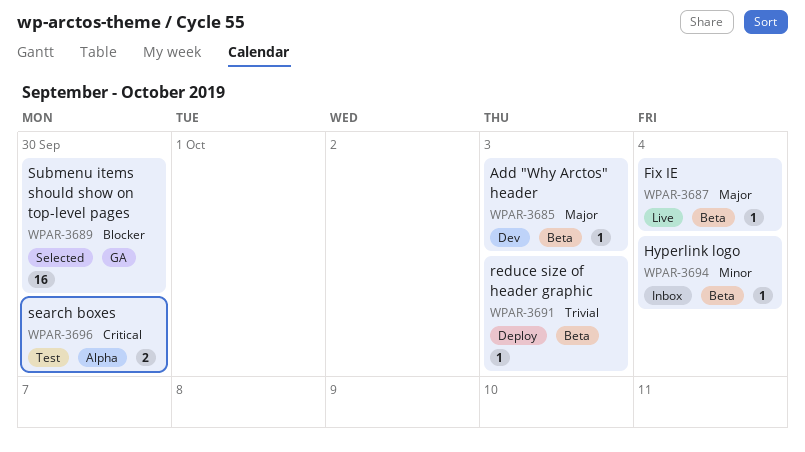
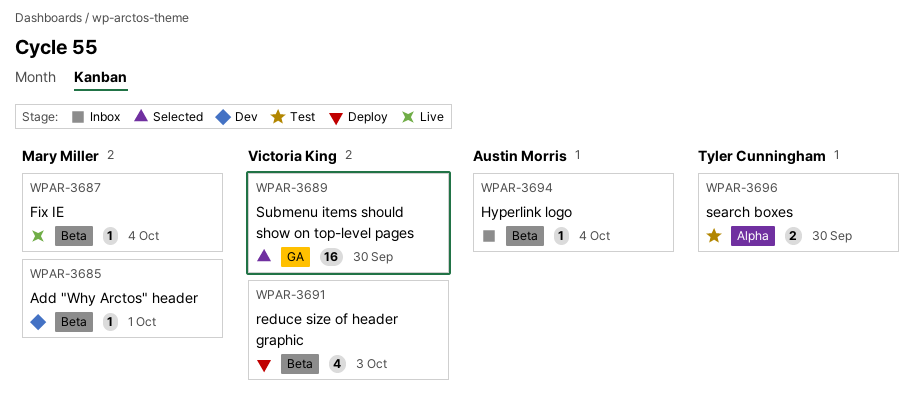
WPAR-3685, due: Oct 3 -> Oct 1
WPAR-3691, estimate: 1 -> 4

